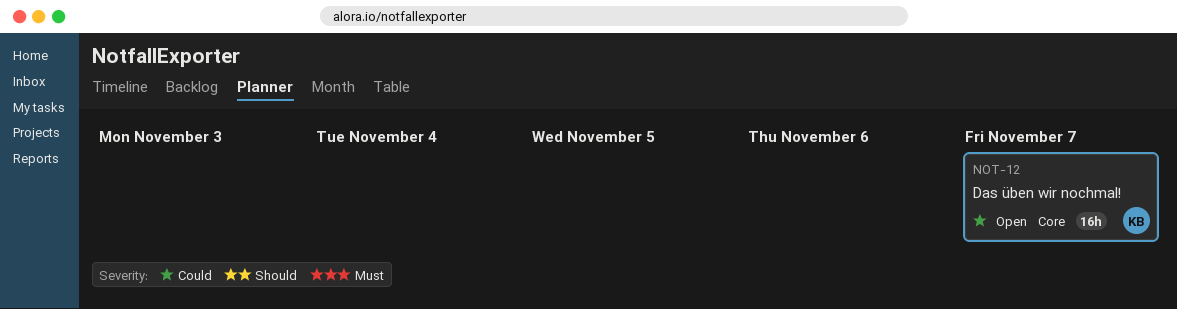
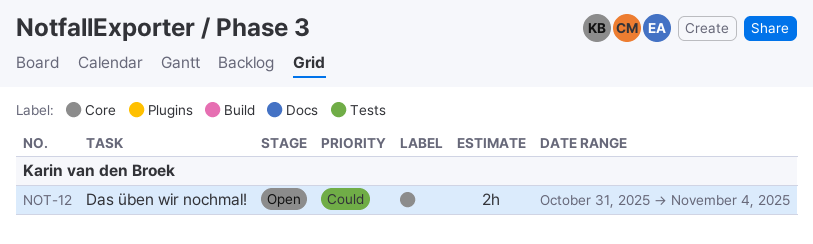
NOT-12, estimate: 16h -> 2h
NOT-12, due: Nov 7 -> Nov 4

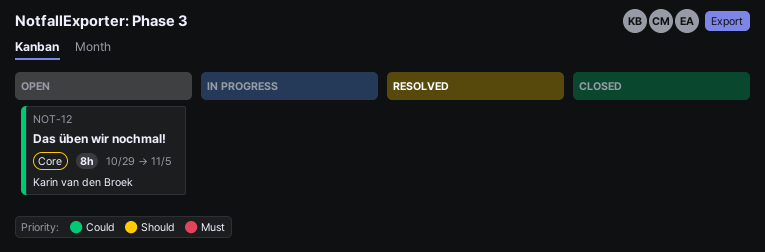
NOT-12, estimate: 2h -> 8h
NOT-12, start: Oct 31 -> Oct 29
NOT-12, due: Nov 4 -> Nov 5

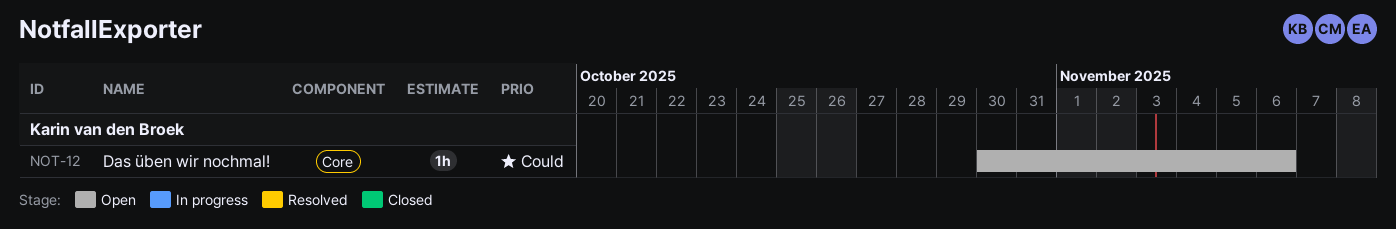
NOT-12, estimate: 8h -> 1h
NOT-12, start: Oct 29 -> Oct 30
NOT-12, due: Nov 5 -> Nov 6

